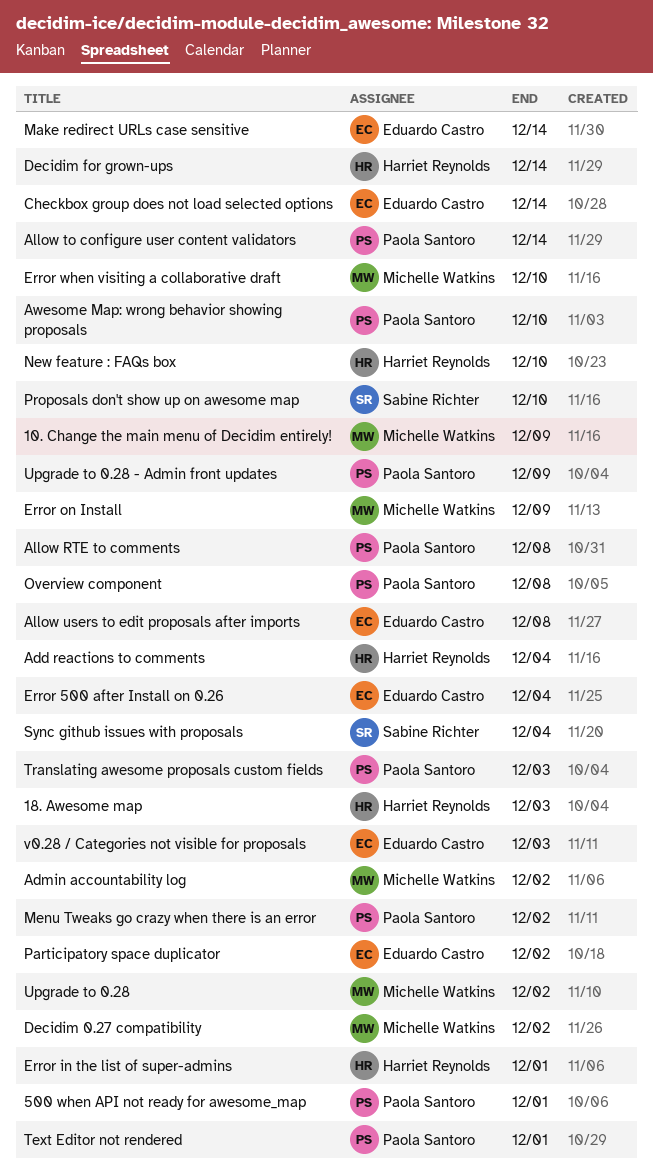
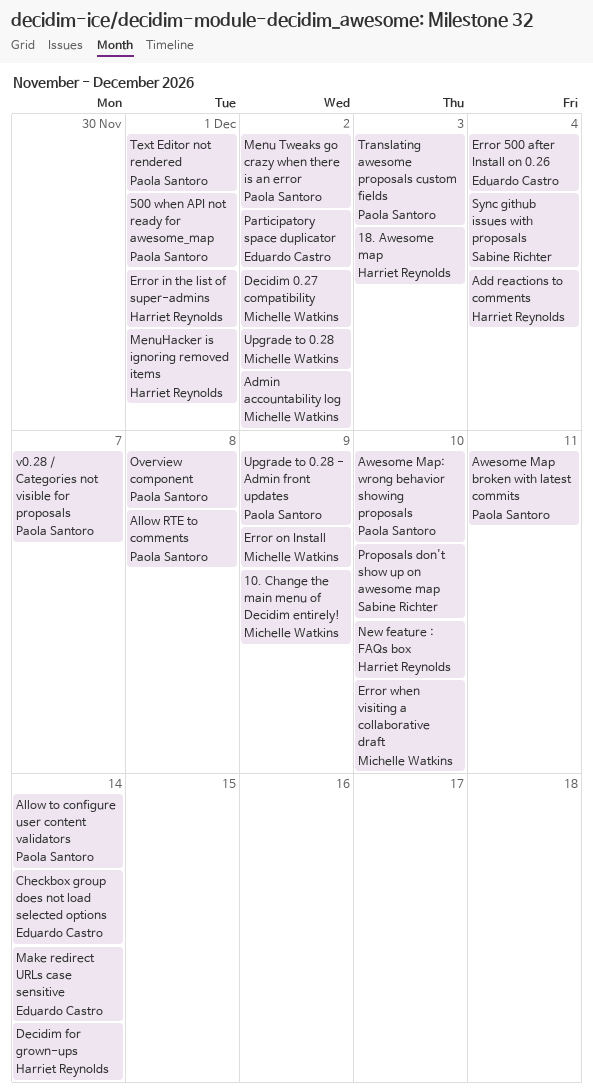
Allow users to edit proposals after imports: present -> none
Awesome Map broken with latest commits: none -> present
MenuHacker is ignoring removed items: none -> present
v0.28 / Categories not visible for proposals, owner: Eduardo Castro -> Paola Santoro
v0.28 / Categories not visible for proposals, due: Dec 3 -> Dec 7

